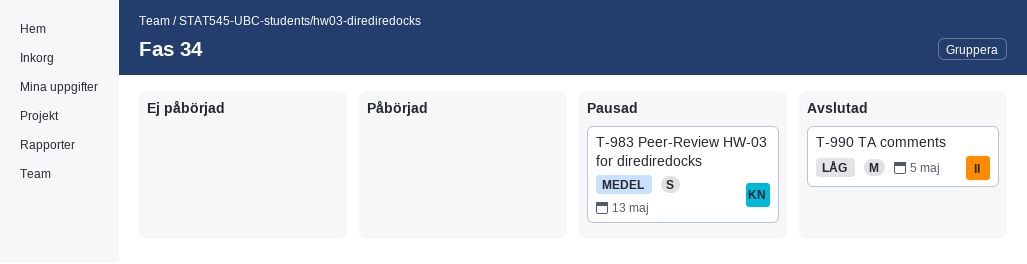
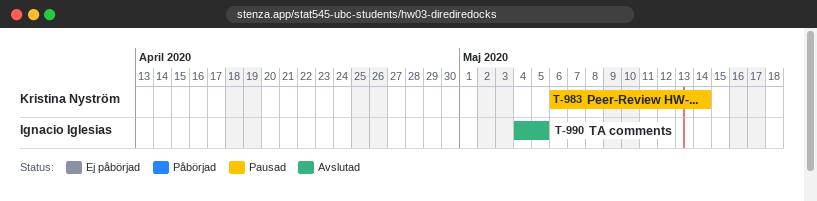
T-983, due: May 13 -> May 14

